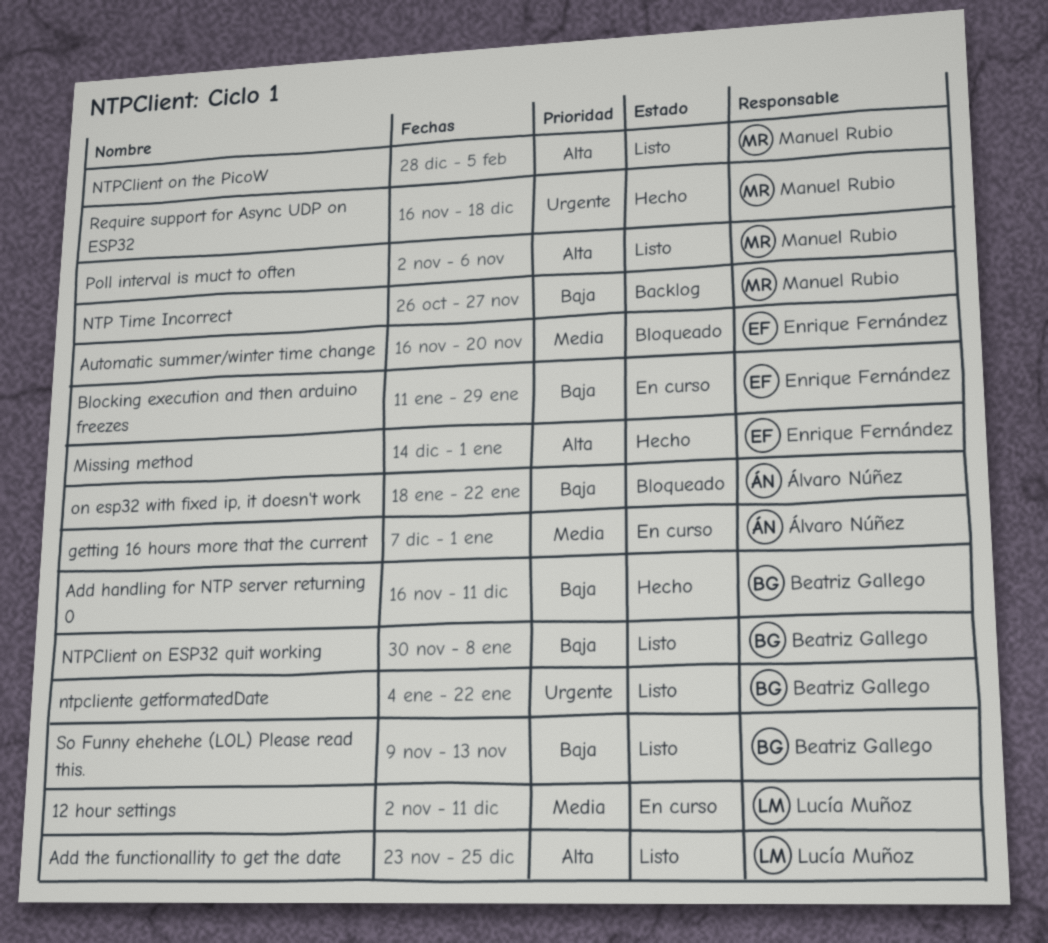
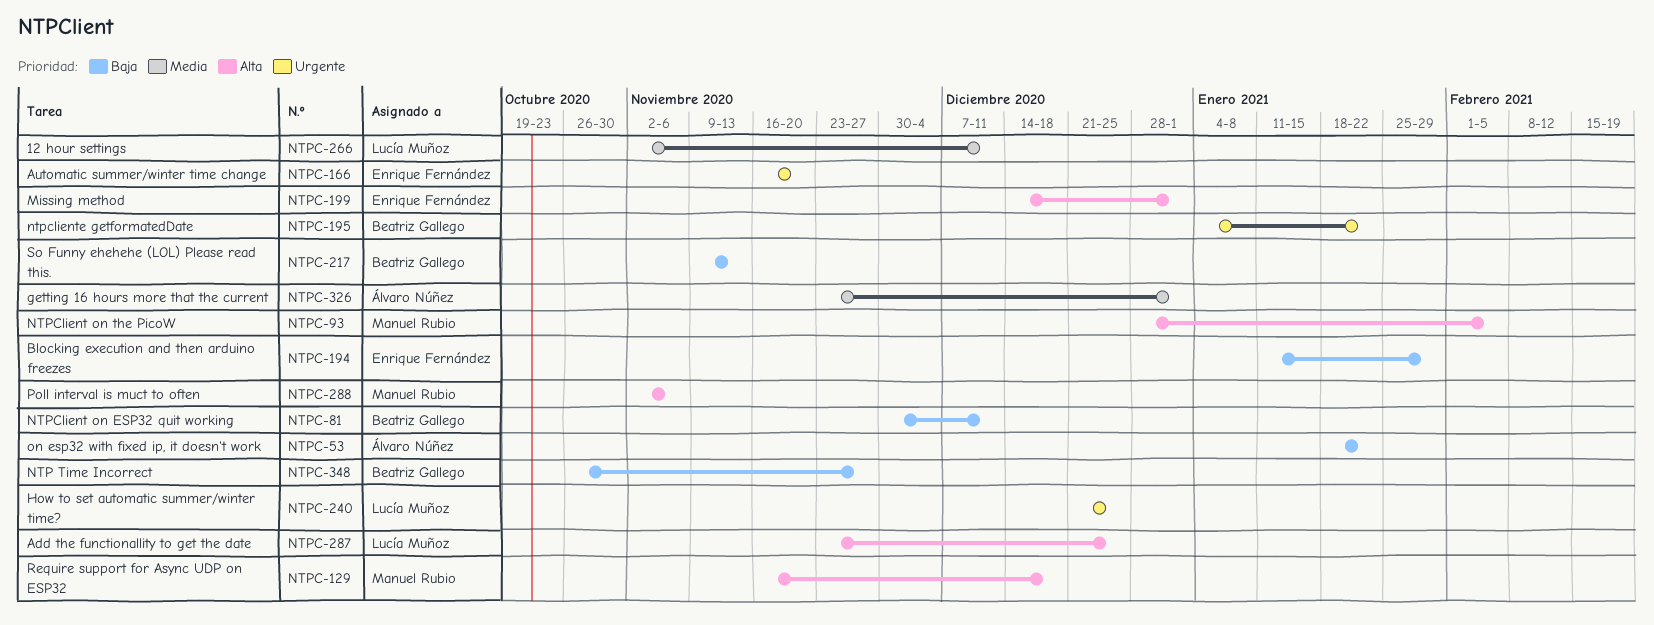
Add handling for NTP server returning 0: present -> none
Automatic summer/winter time change, priority: Media -> Urgente
getting 16 hours more that the current, start: Dec 7 -> Nov 23
How to set automatic summer/winter time?: none -> present
NTP Time Incorrect, owner: Manuel Rubio -> Beatriz Gallego
NTPClient on ESP32 quit working, due: Jan 8 -> Dec 11
Require support for Async UDP on ESP32, priority: Urgente -> Alta

